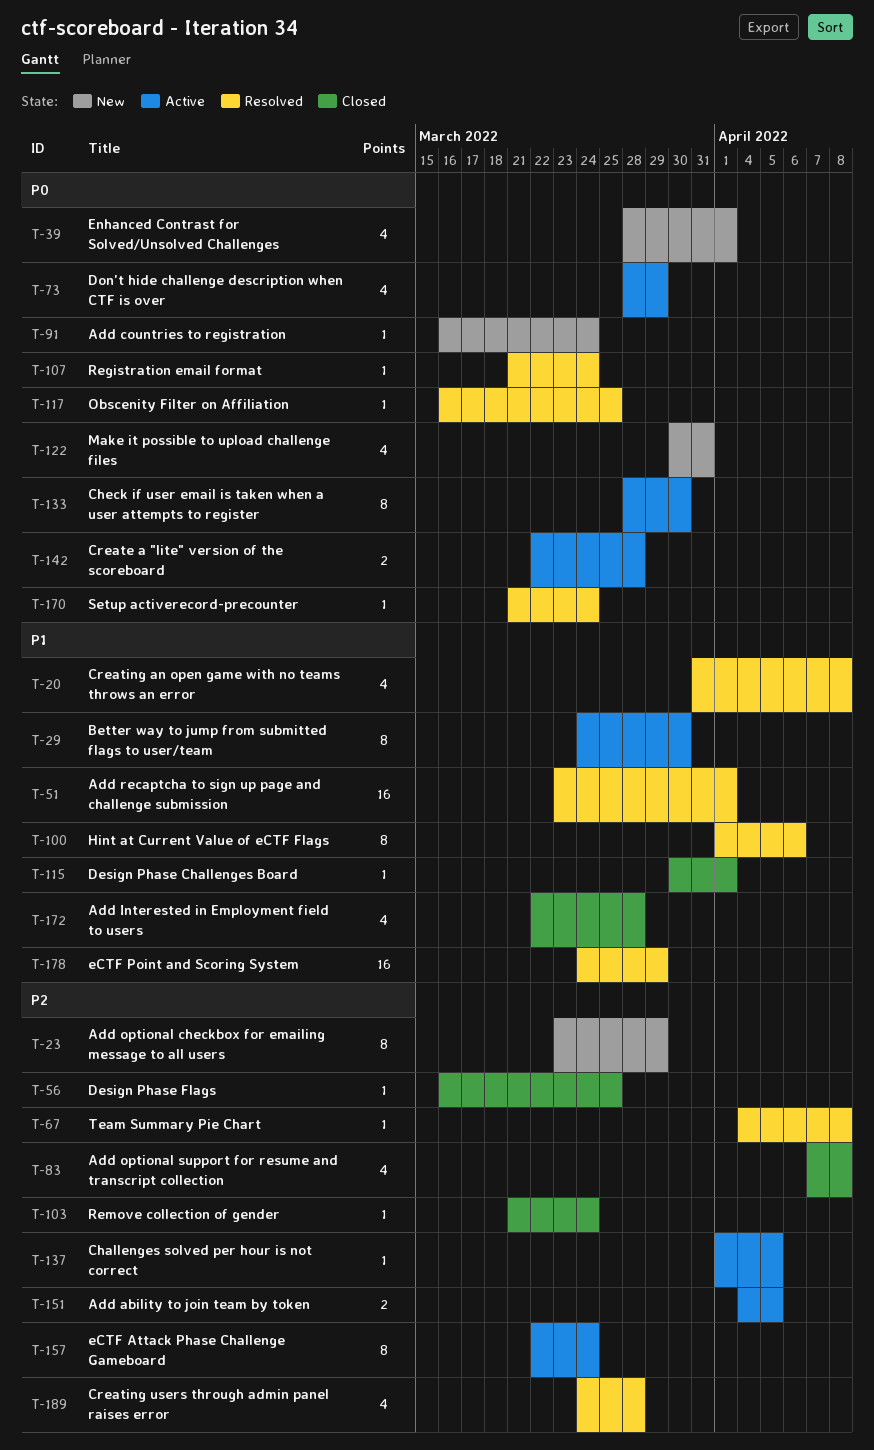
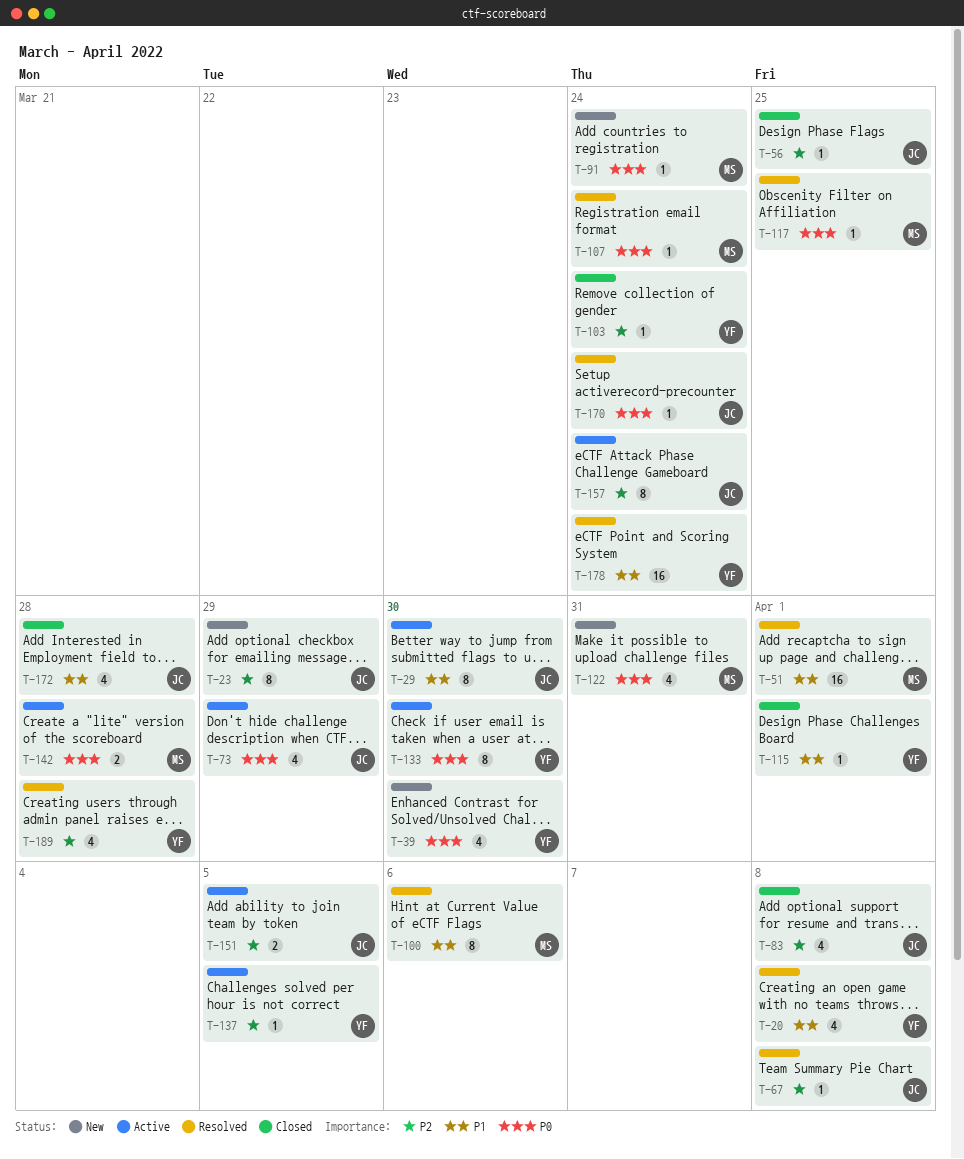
T-39, due: Apr 1 -> Mar 30
T-178, due: Mar 29 -> Mar 24

